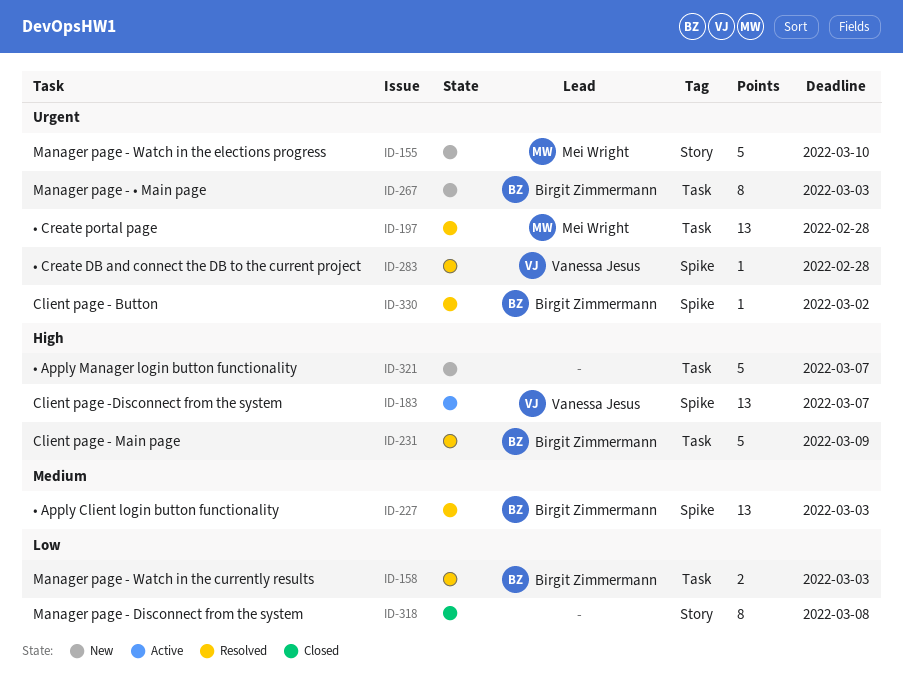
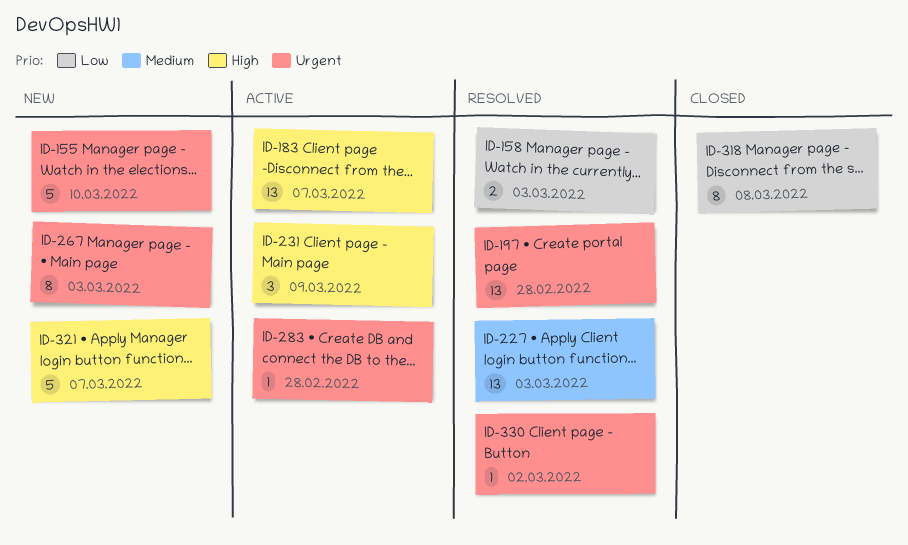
ID-231, status: Resolved -> Active
ID-231, estimate: 5 -> 3
ID-283, status: Resolved -> Active

